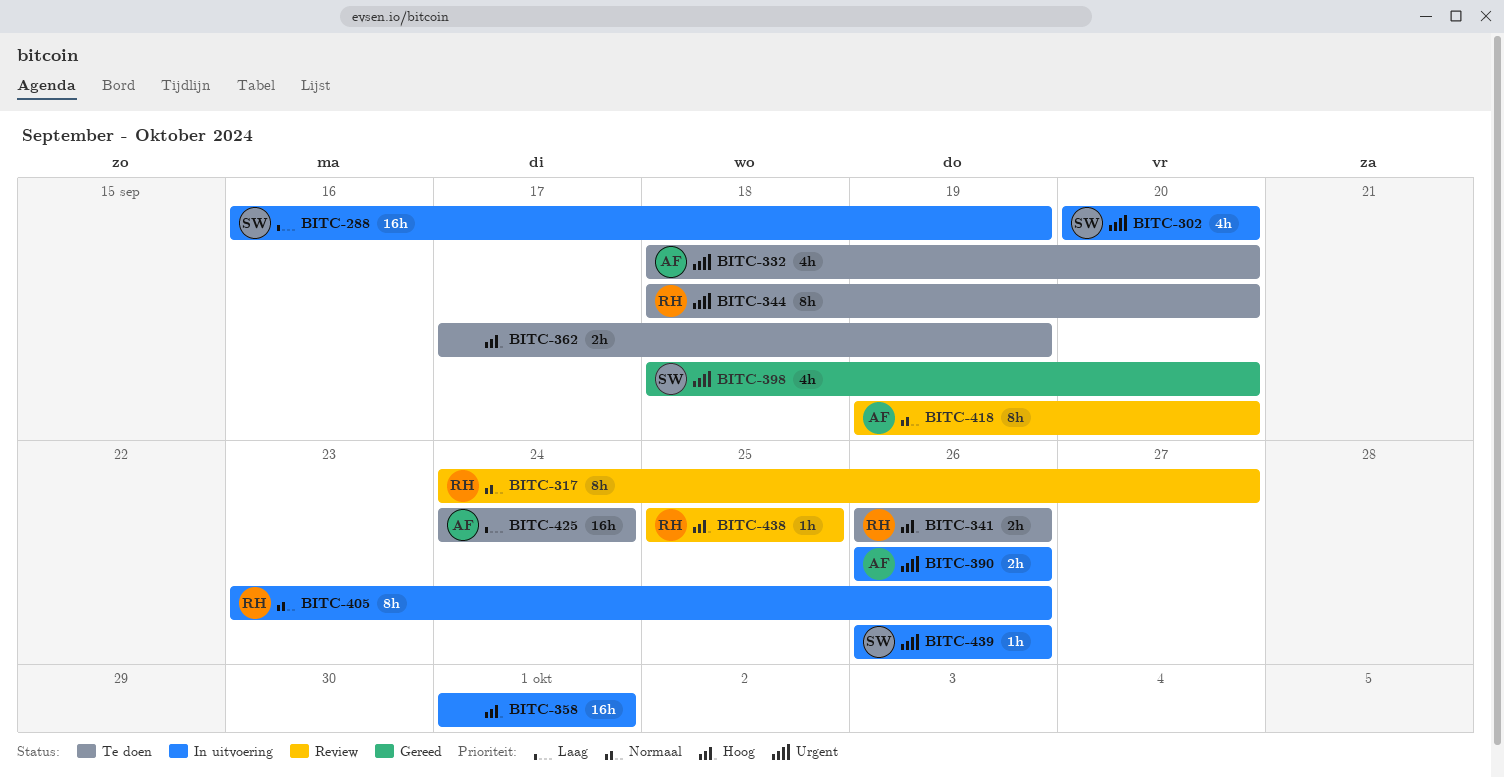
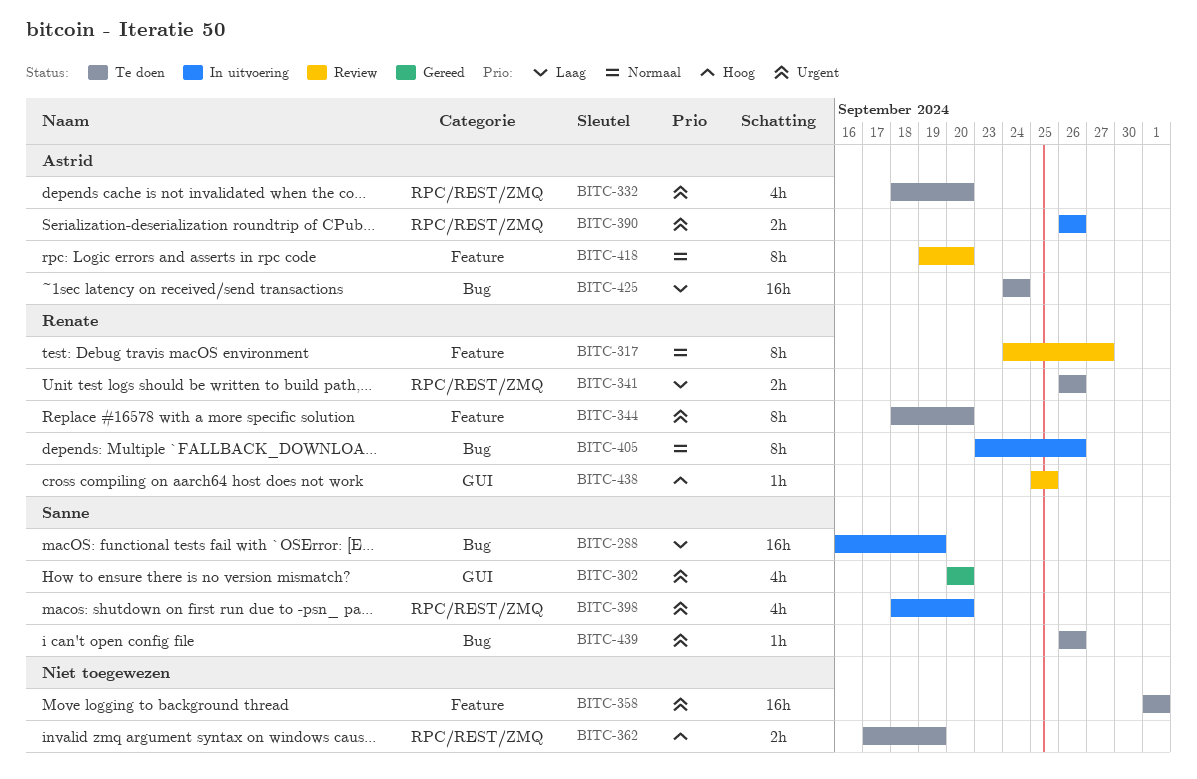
BITC-302, status: In uitvoering -> Gereed
BITC-341, priority: Hoog -> Laag
BITC-358, status: In uitvoering -> Te doen
BITC-358, priority: Hoog -> Urgent
BITC-398, status: Gereed -> In uitvoering
BITC-439, status: In uitvoering -> Te doen

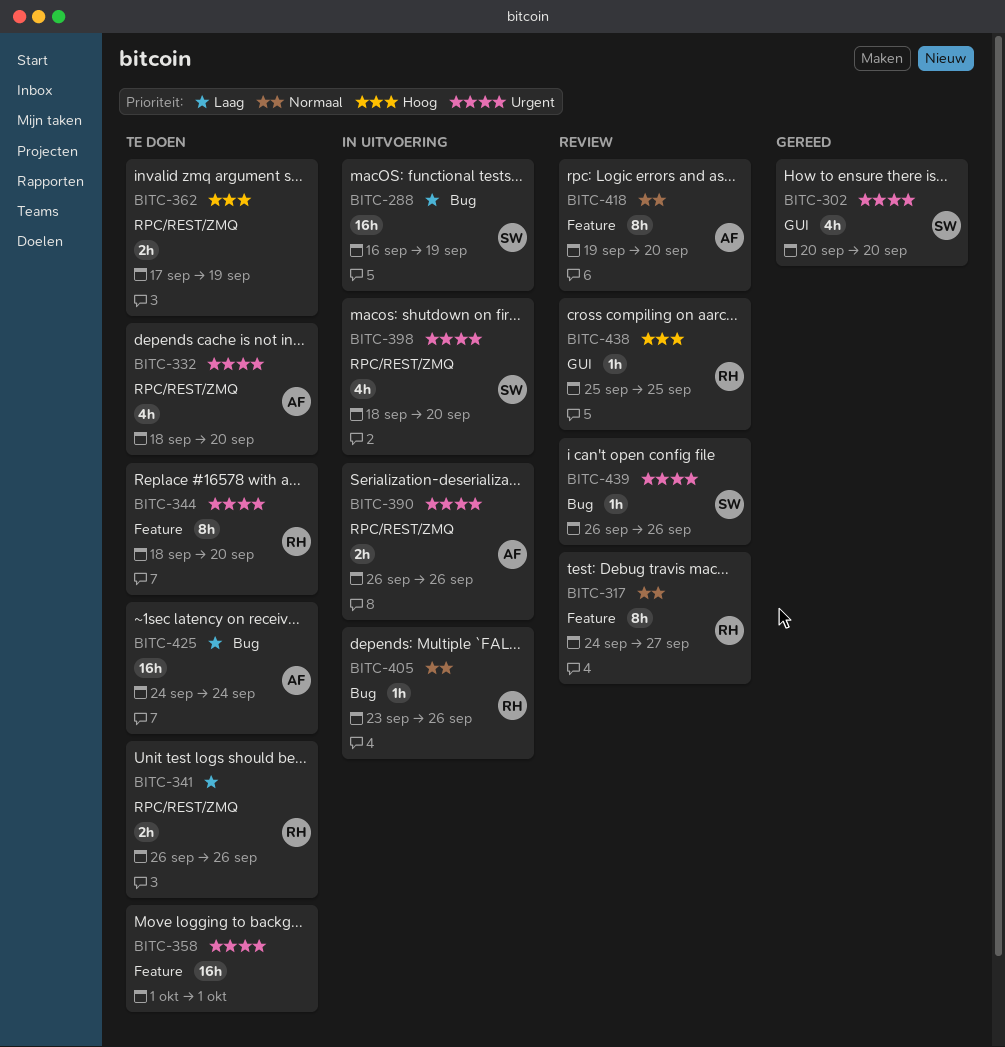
BITC-405, estimate: 8h -> 1h
BITC-439, status: Te doen -> Review

